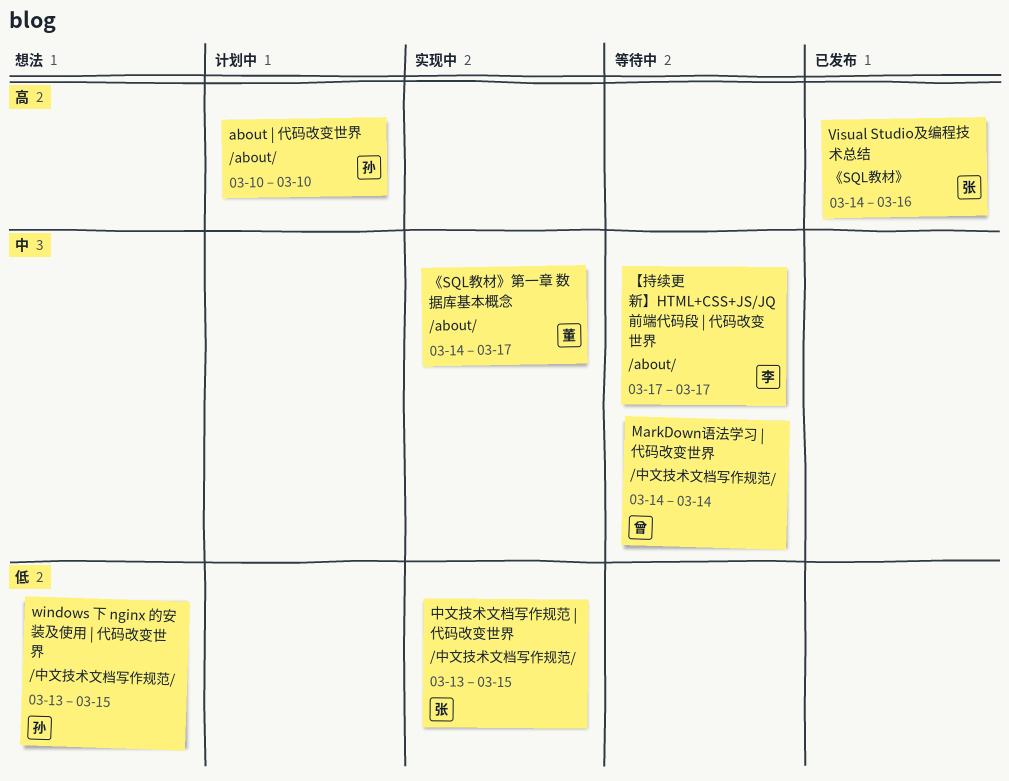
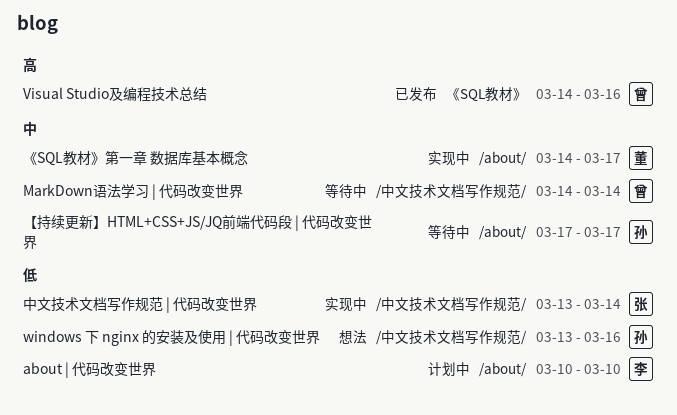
about | 代码改变世界, owner: 孙 -> 李
about | 代码改变世界, priority: 高 -> 低
Visual Studio及编程技术总结, owner: 张 -> 曾
windows 下 nginx 的安装及使用 | 代码改变世界, due: Mar 15 -> Mar 16
【持续更新】HTML+CSS+JS/JQ前端代码段 | 代码改变世界, owner: 李 -> 孙
中文技术文档写作规范 | 代码改变世界, due: Mar 15 -> Mar 14

